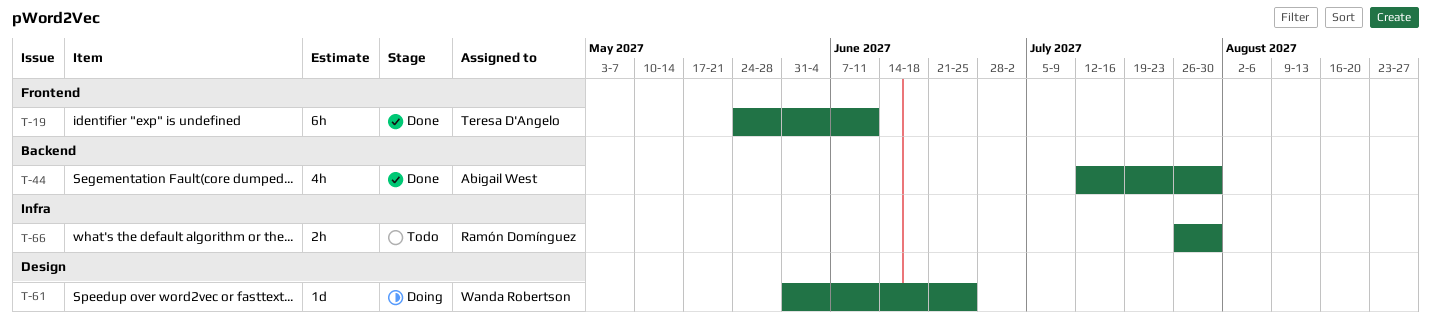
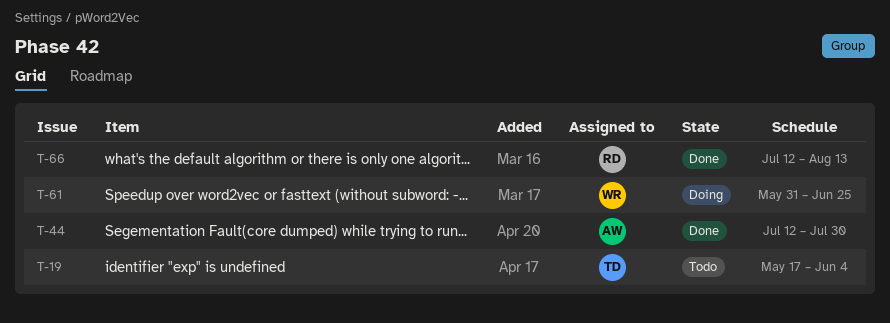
T-19, status: Done -> Todo
T-19, start: May 24 -> May 17
T-19, due: Jun 11 -> Jun 4
T-66, status: Todo -> Done
T-66, start: Jul 26 -> Jul 12
T-66, due: Jul 30 -> Aug 13

